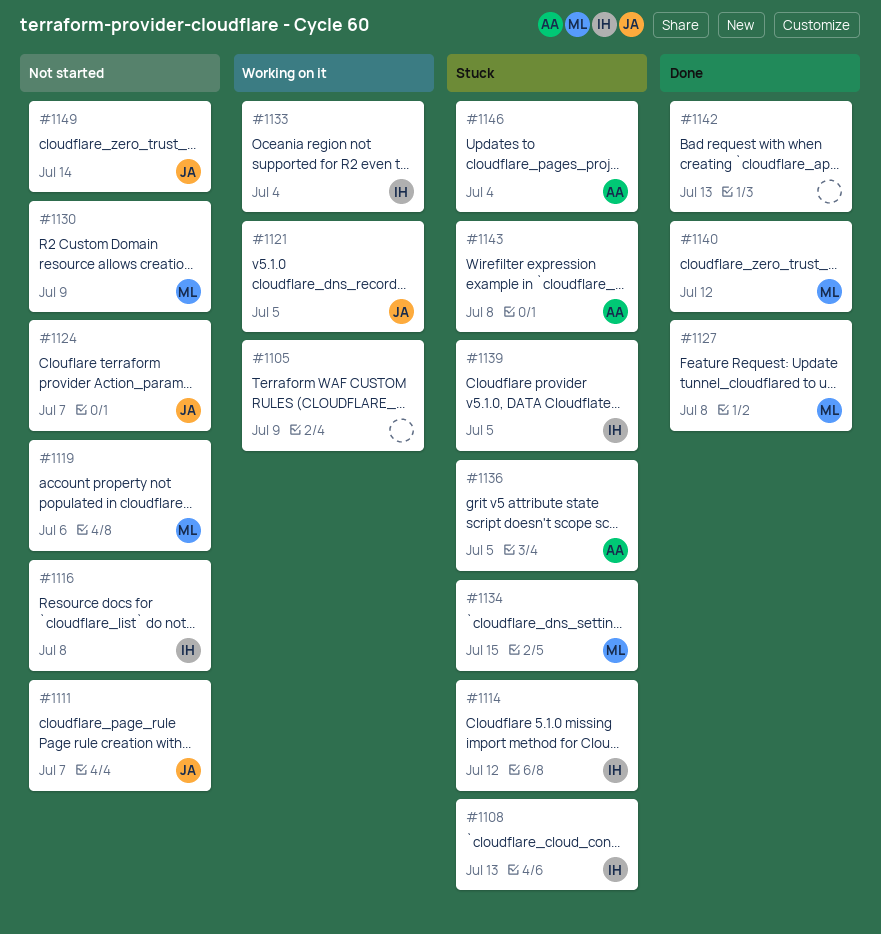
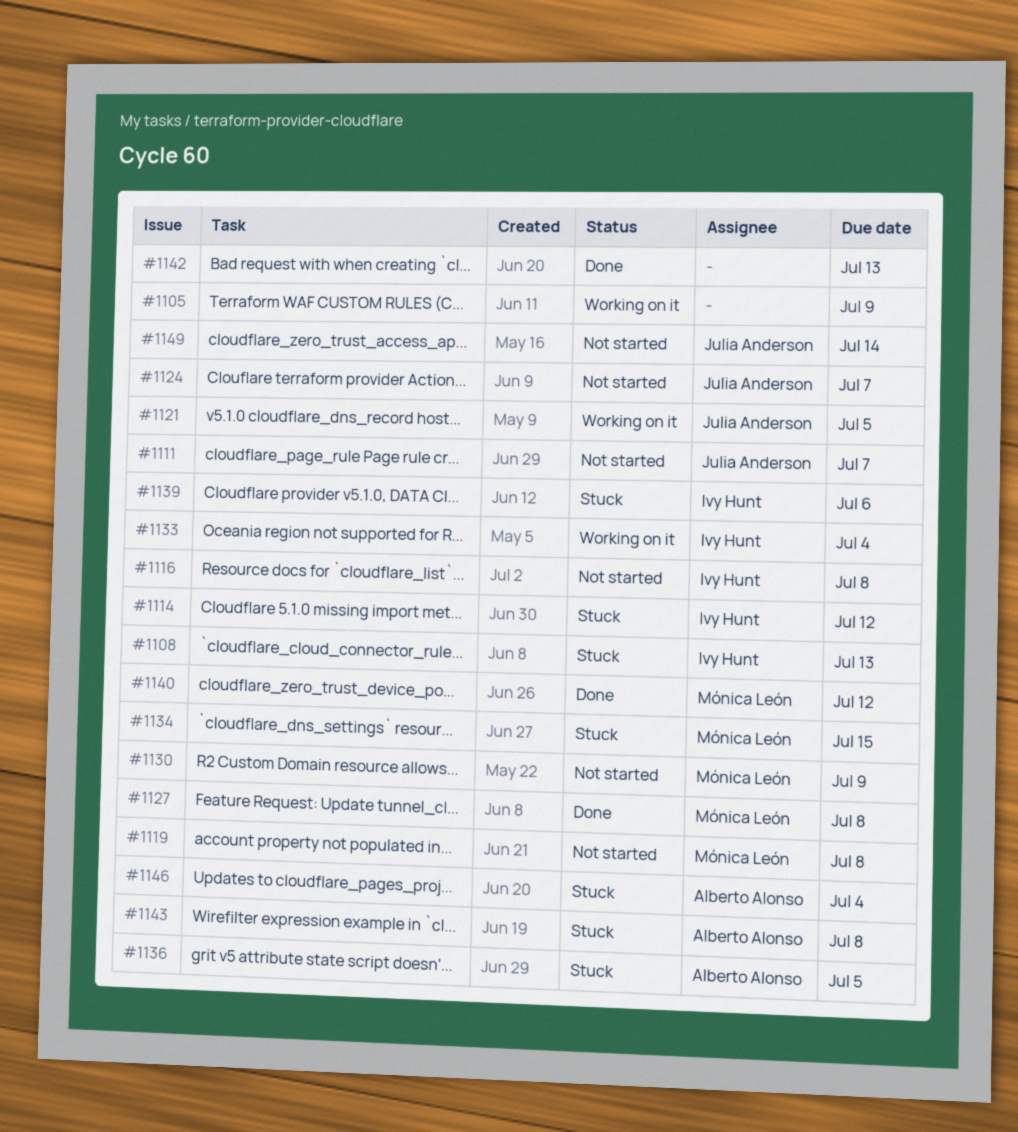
#1119, due: Jul 6 -> Jul 8
#1139, due: Jul 5 -> Jul 6

